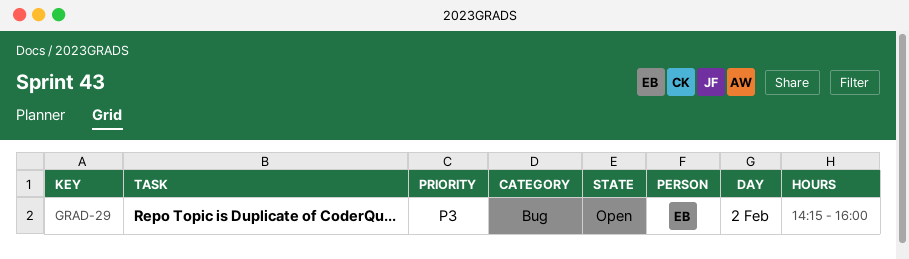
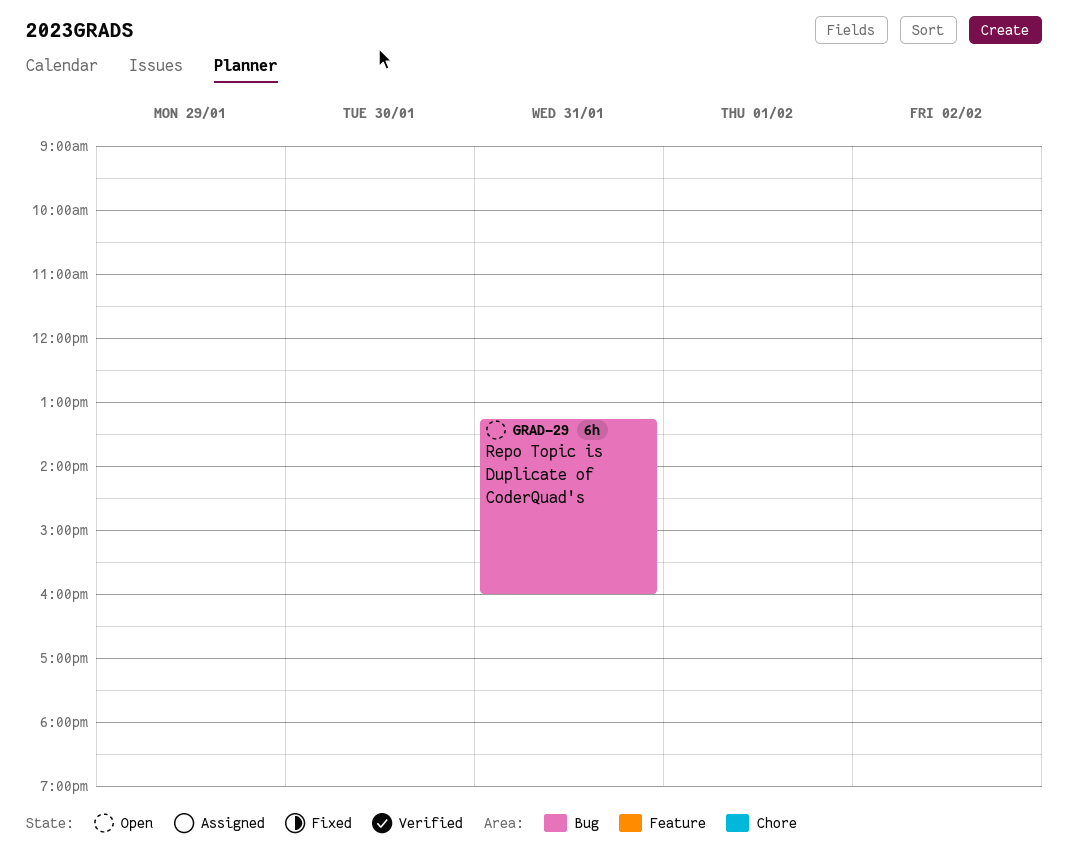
GRAD-29, day: Feb 2 -> Jan 31
GRAD-29, begins: 14:15 -> 13:15

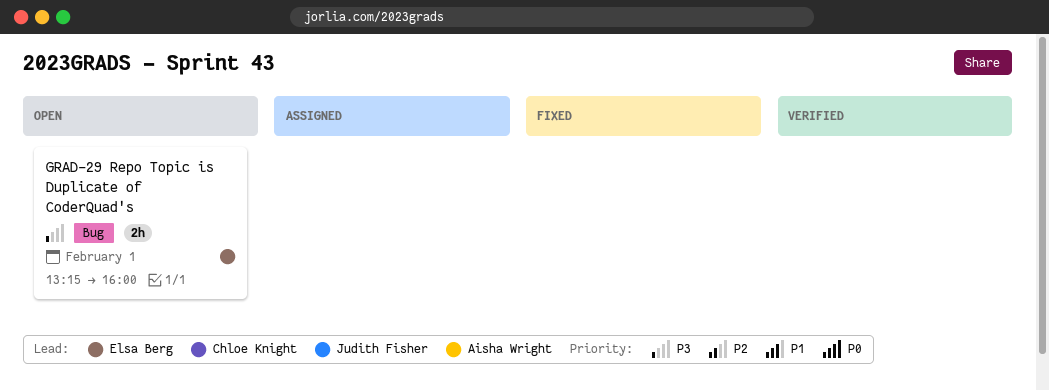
GRAD-29, estimate: 6h -> 2h
GRAD-29, day: Jan 31 -> Feb 1

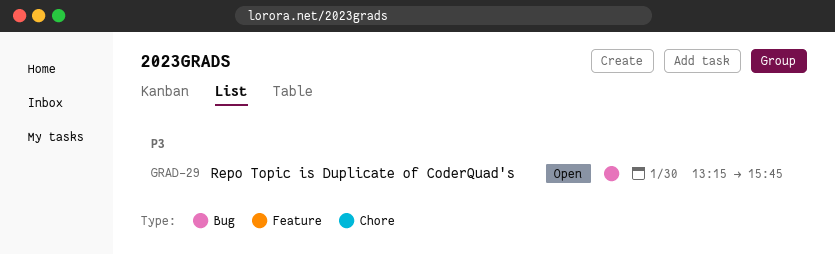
GRAD-29, day: Feb 1 -> Jan 30
GRAD-29, ends: 16:00 -> 15:45

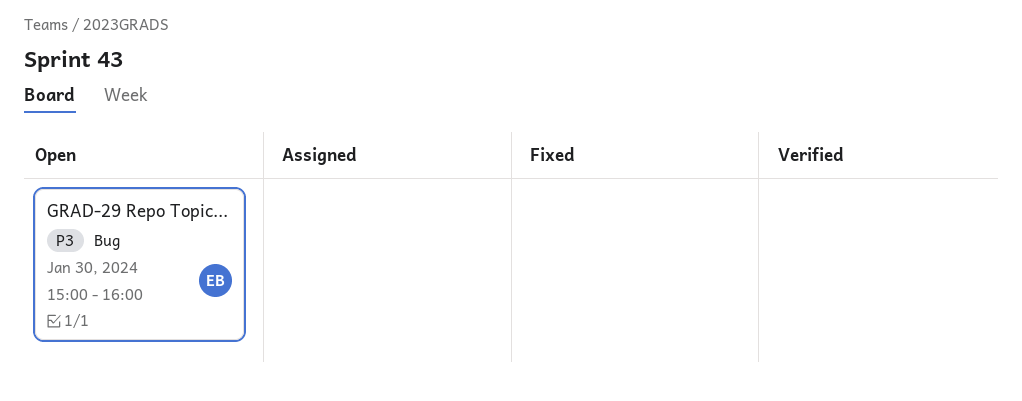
GRAD-29, begins: 13:15 -> 15:00
GRAD-29, ends: 15:45 -> 16:00

